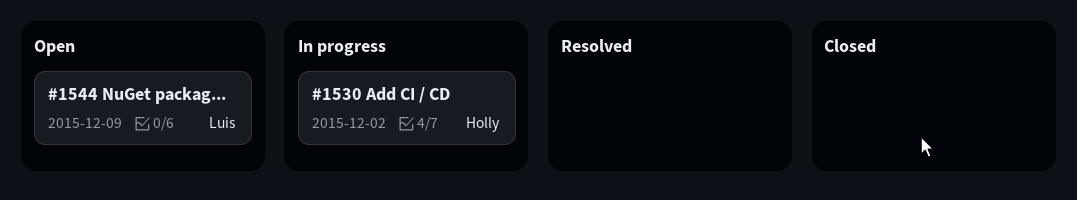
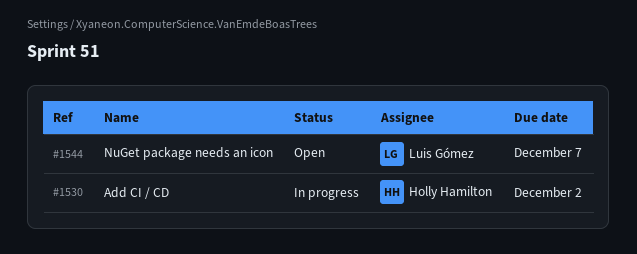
#1544, due: Dec 9 -> Dec 7

